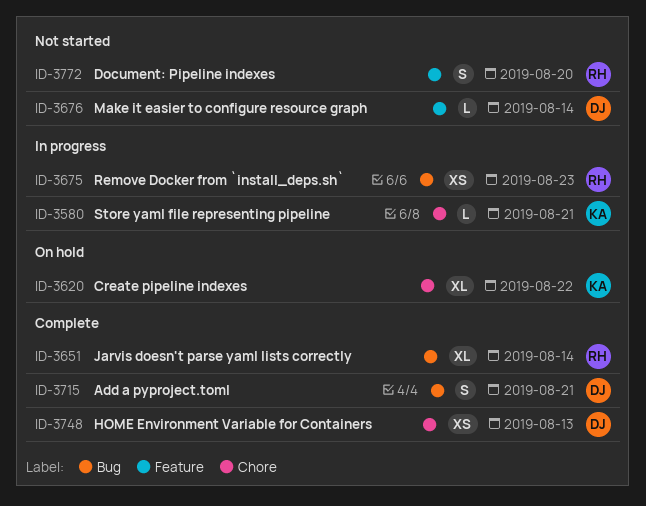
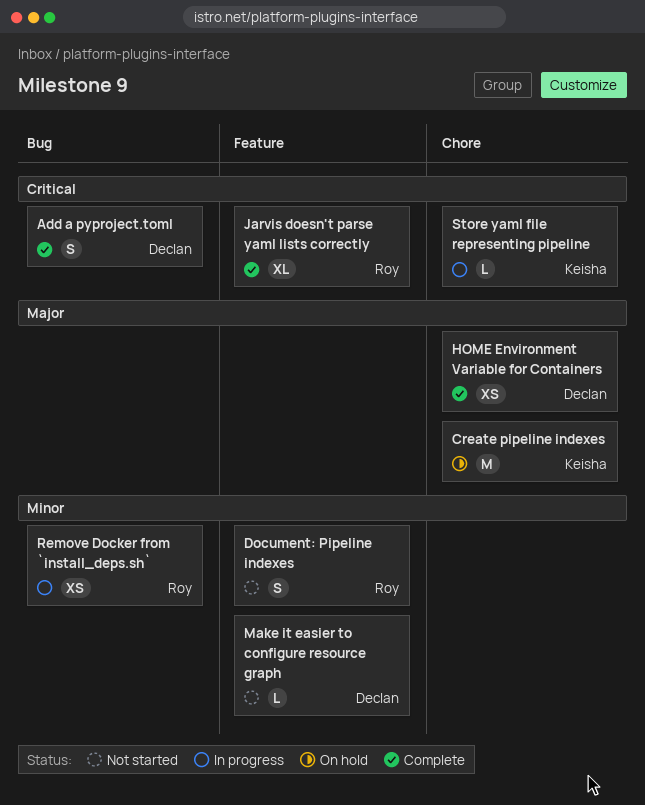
Create pipeline indexes, estimate: XL -> M
Jarvis doesn't parse yaml lists correctly, label: Bug -> Feature

